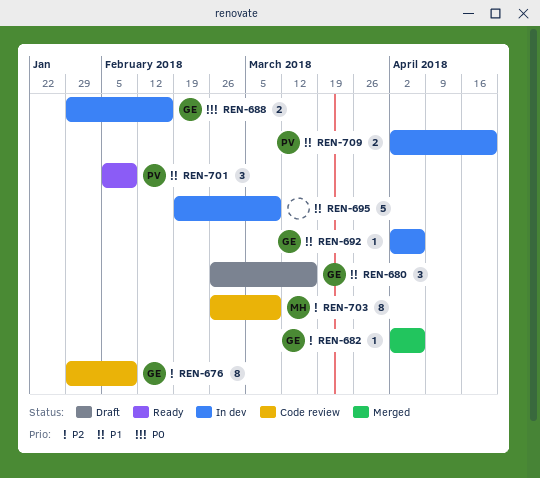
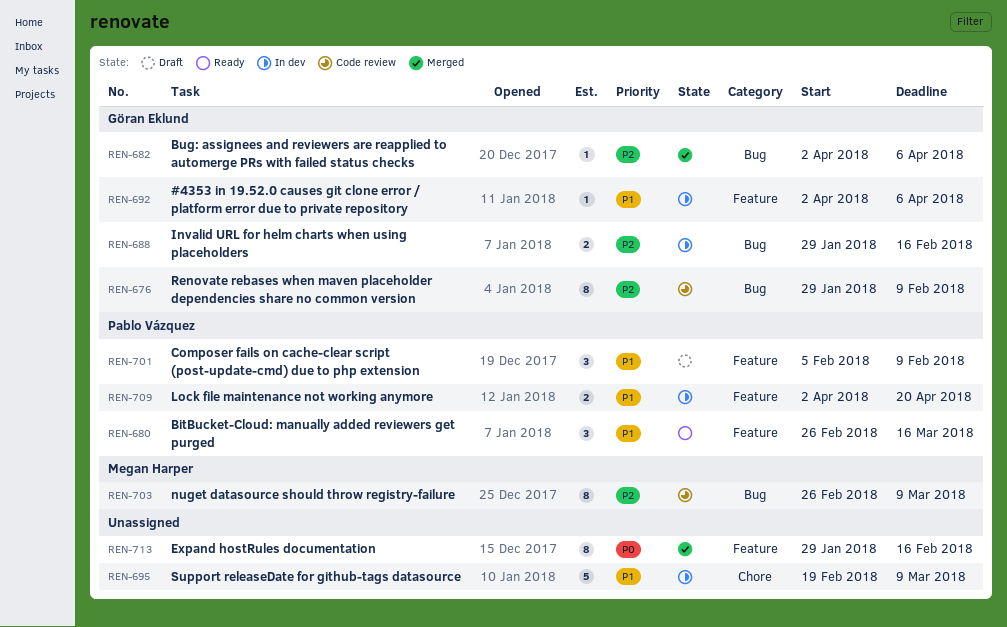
REN-680, status: Draft -> Ready
REN-680, owner: Göran Eklund -> Pablo Vázquez
REN-688, priority: P0 -> P2
REN-701, status: Ready -> Draft
REN-713: none -> present

